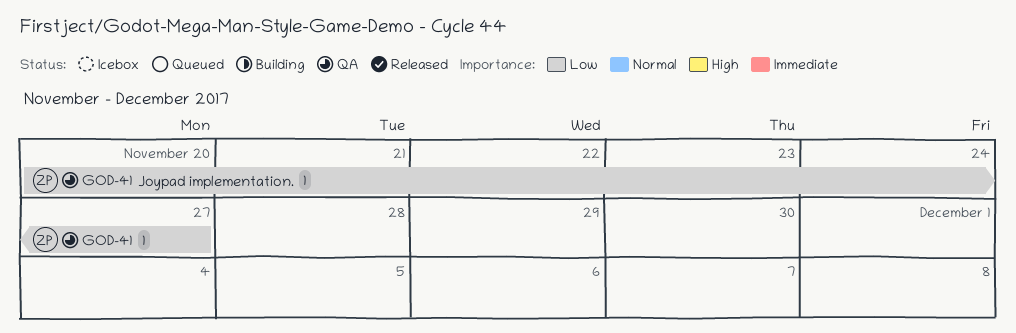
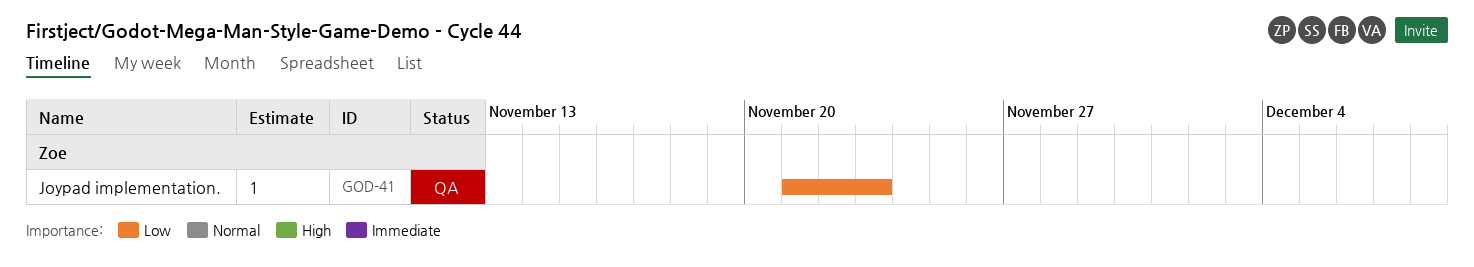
GOD-41, start: Nov 20 -> Nov 21
GOD-41, due: Nov 27 -> Nov 23

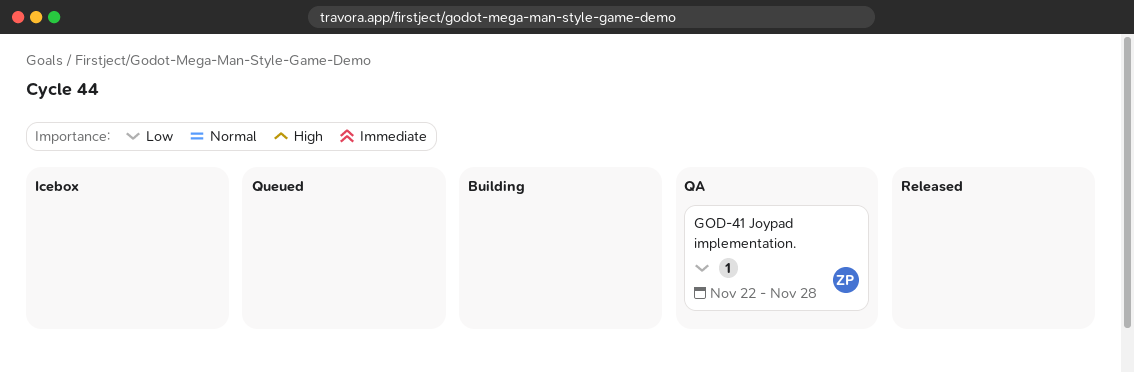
GOD-41, start: Nov 21 -> Nov 22
GOD-41, due: Nov 23 -> Nov 28

